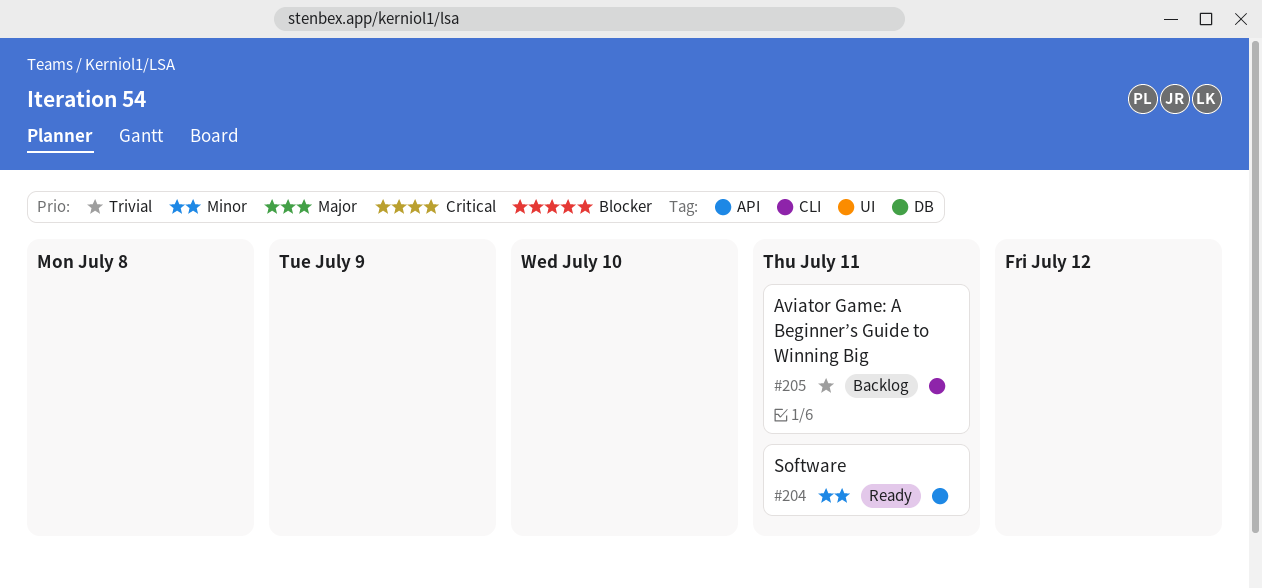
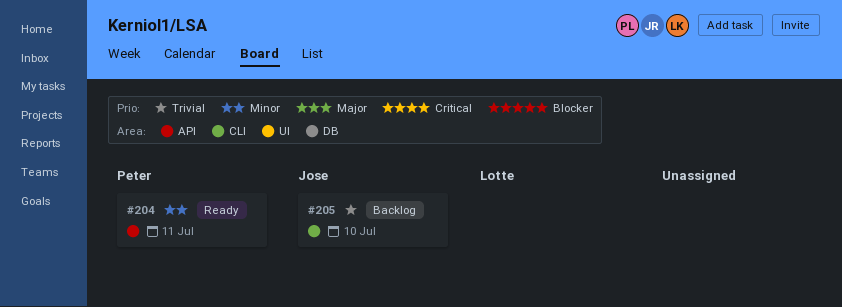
#205, due: Jul 11 -> Jul 10

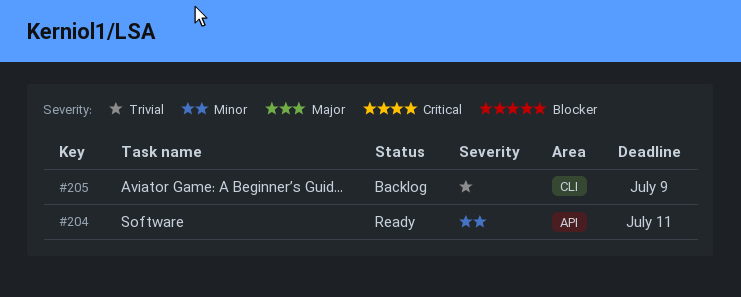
#205, due: Jul 10 -> Jul 9

